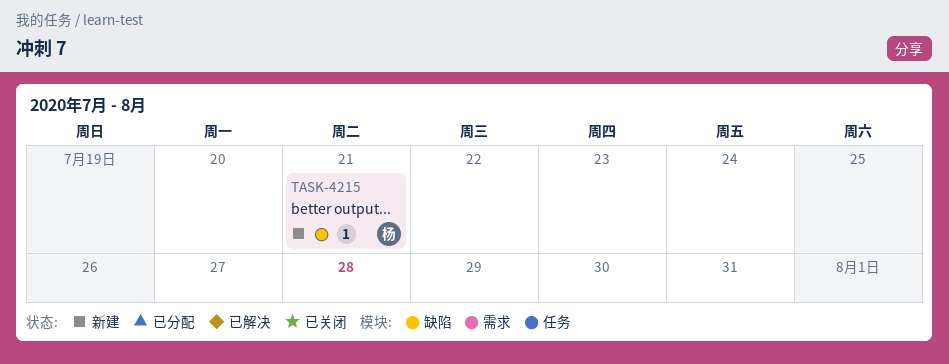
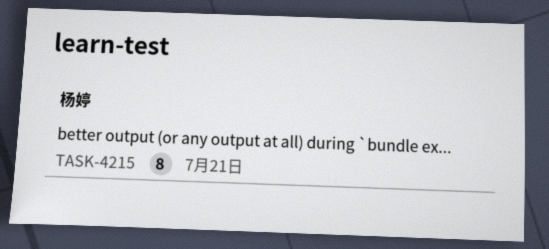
TASK-4215, estimate: 1 -> 8

